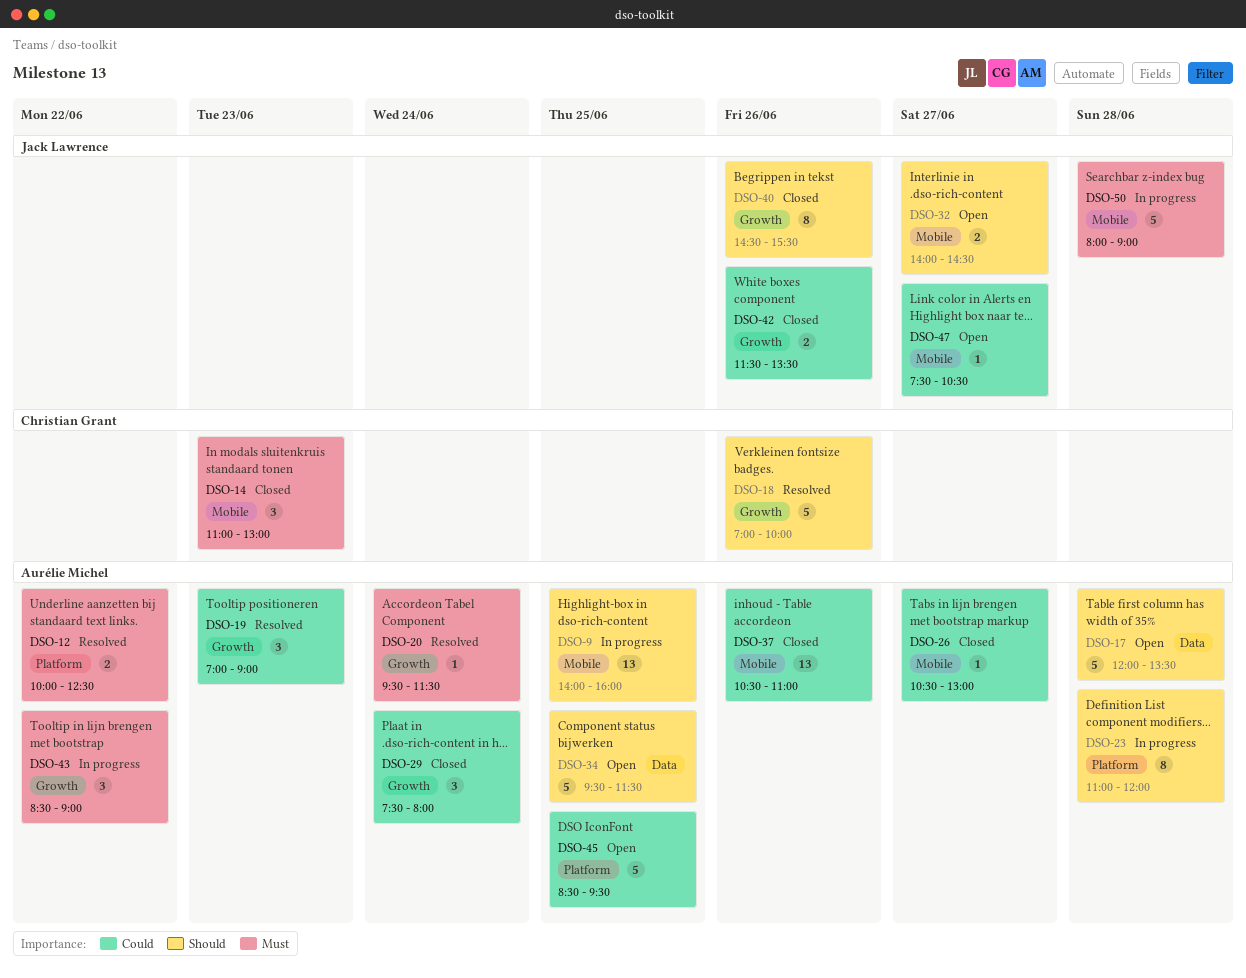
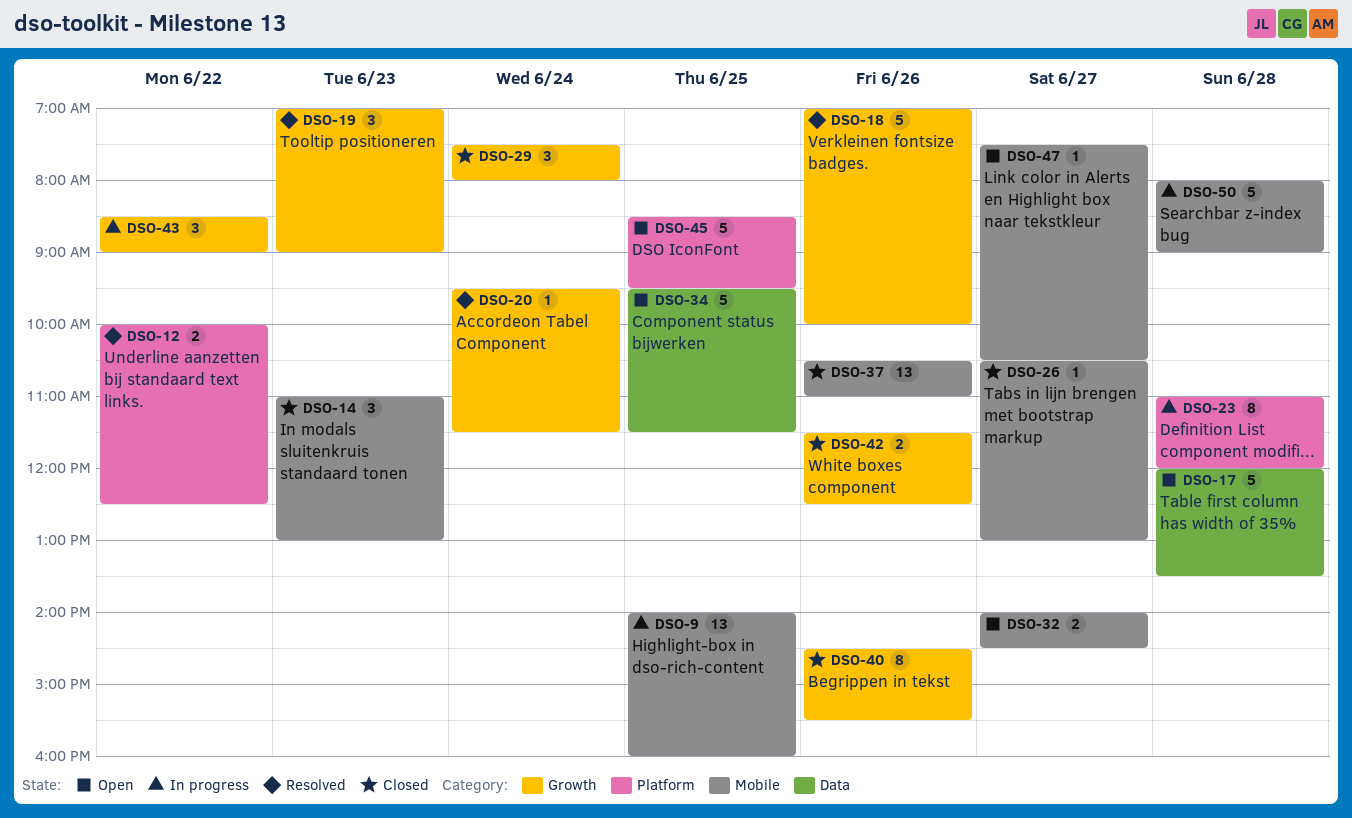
DSO-42, ends: 13:30 -> 12:30

